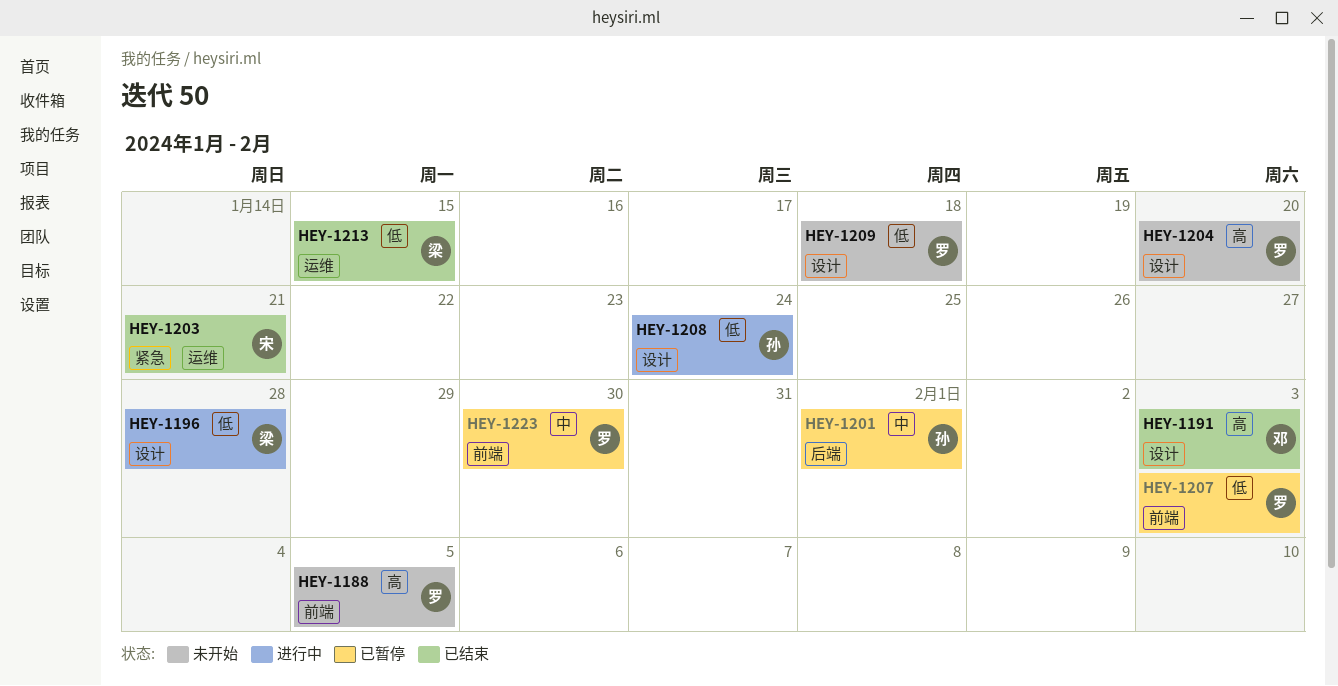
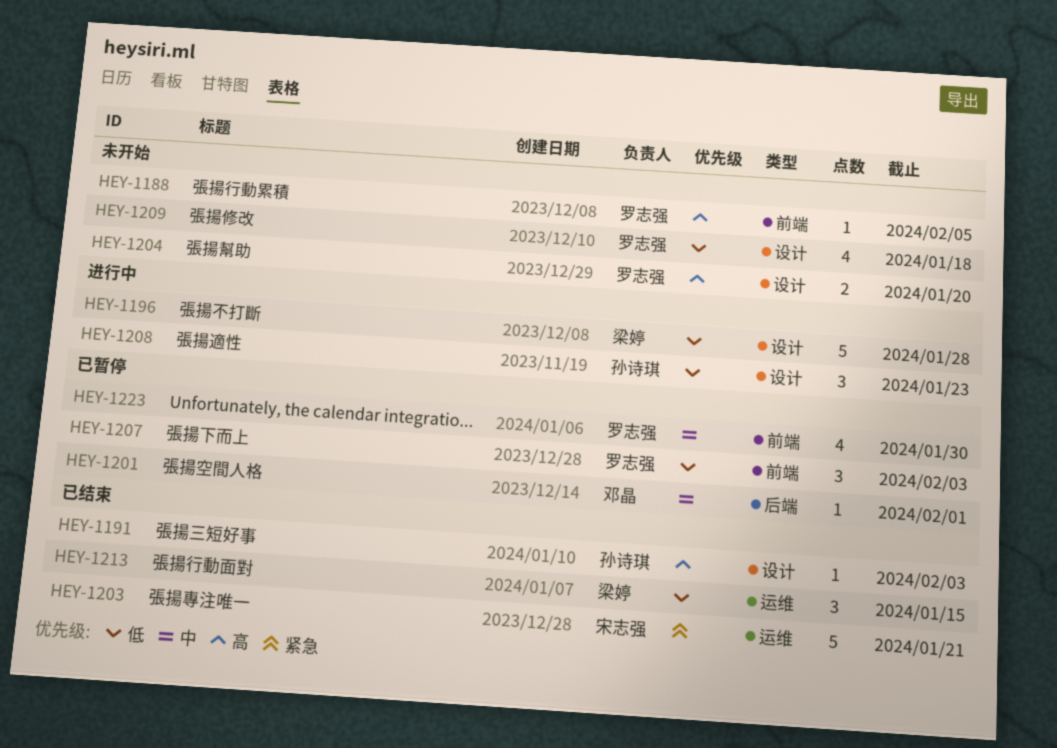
HEY-1191, owner: 邓晶 -> 孙诗琪
HEY-1201, owner: 孙诗琪 -> 邓晶
HEY-1208, due: Jan 24 -> Jan 23

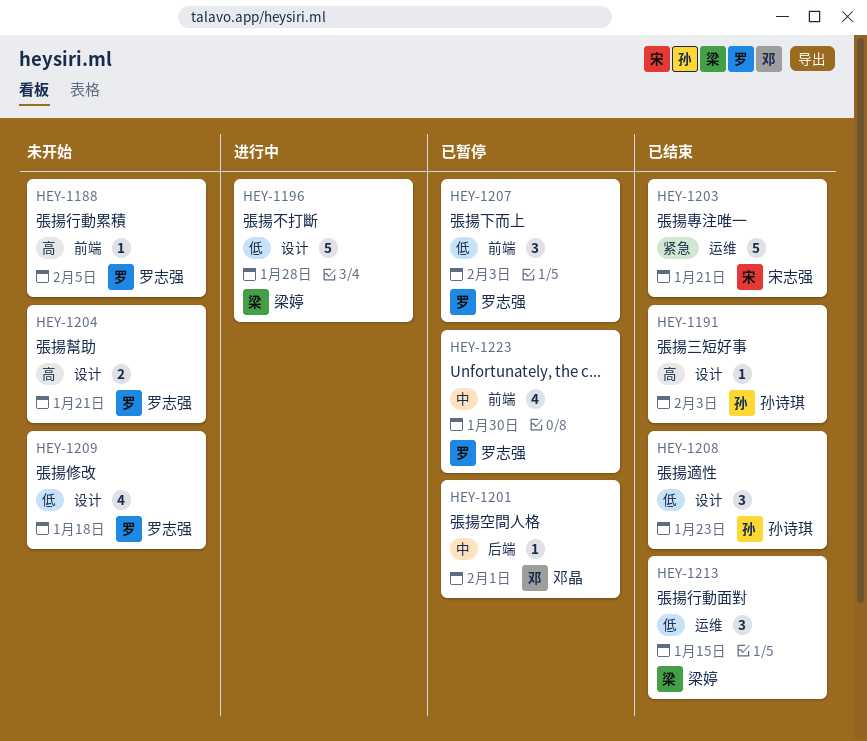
HEY-1204, due: Jan 20 -> Jan 21
HEY-1208, status: 进行中 -> 已结束

